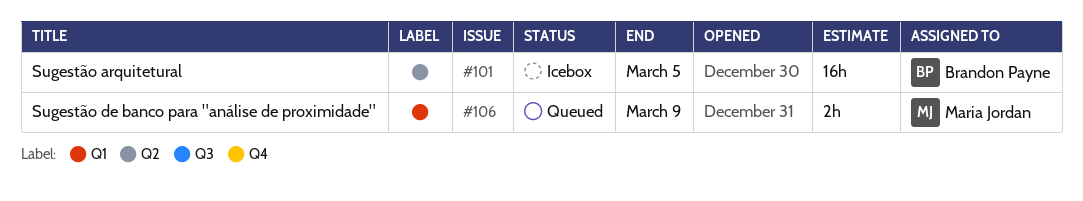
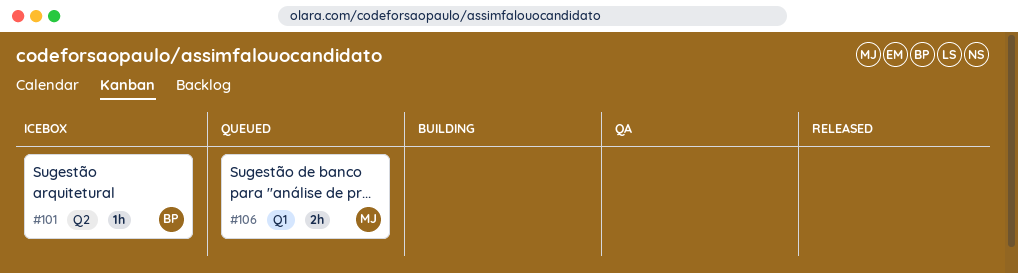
#101, estimate: 16h -> 1h

